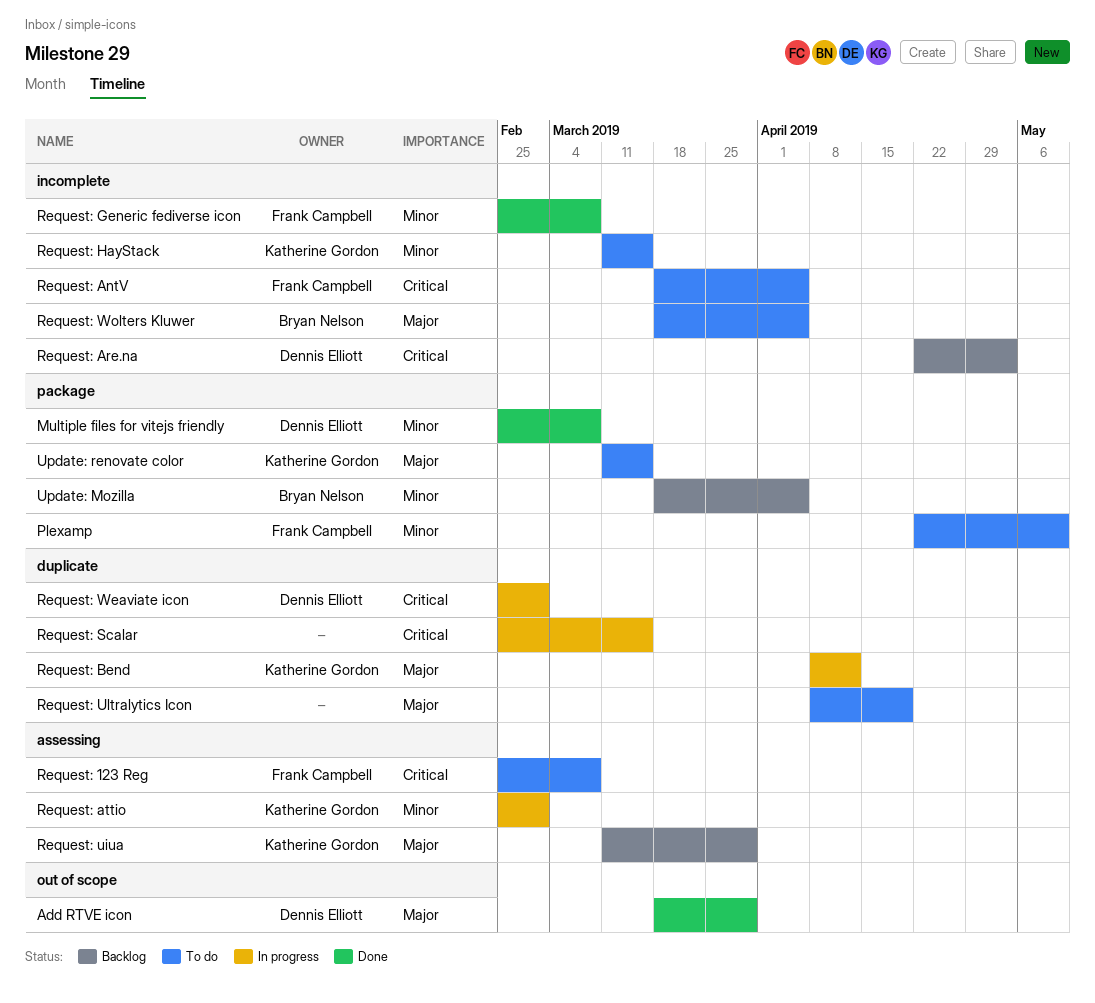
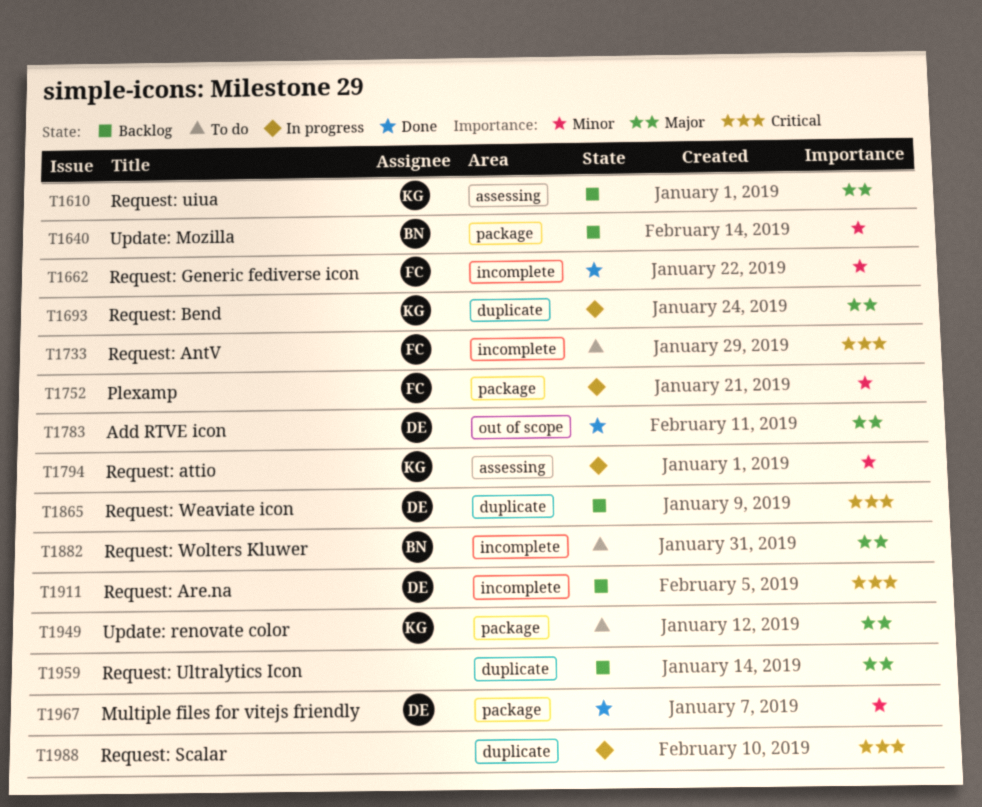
Plexamp, status: To do -> In progress
Request: 123 Reg: present -> none
Request: HayStack: present -> none
Request: Ultralytics Icon, status: To do -> Backlog
Request: Weaviate icon, status: In progress -> Backlog

